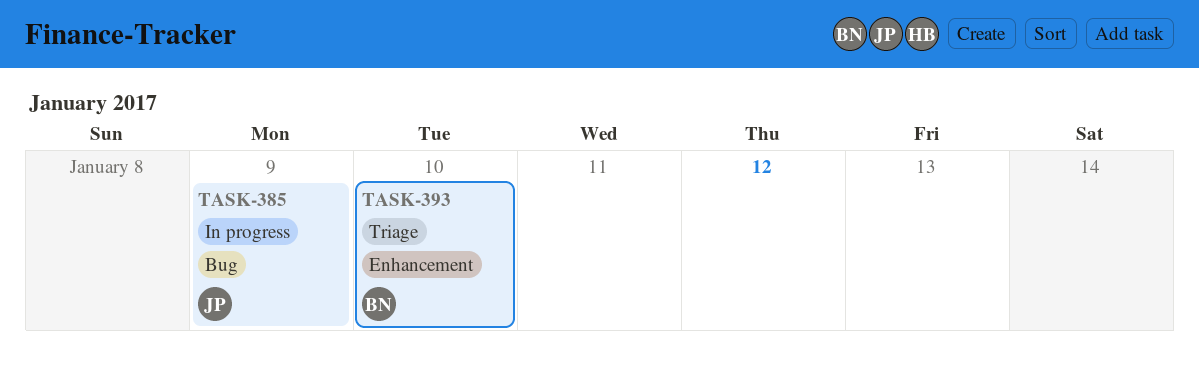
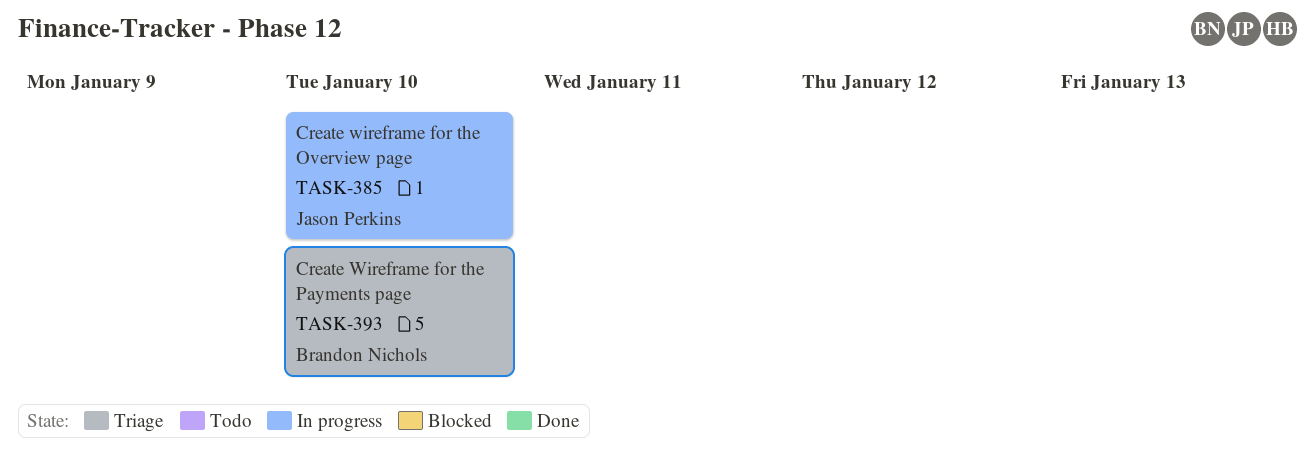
TASK-385, due: Jan 9 -> Jan 10

